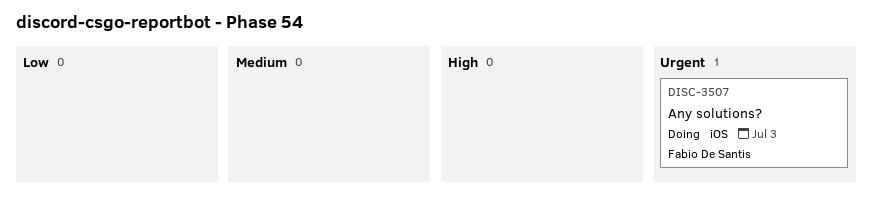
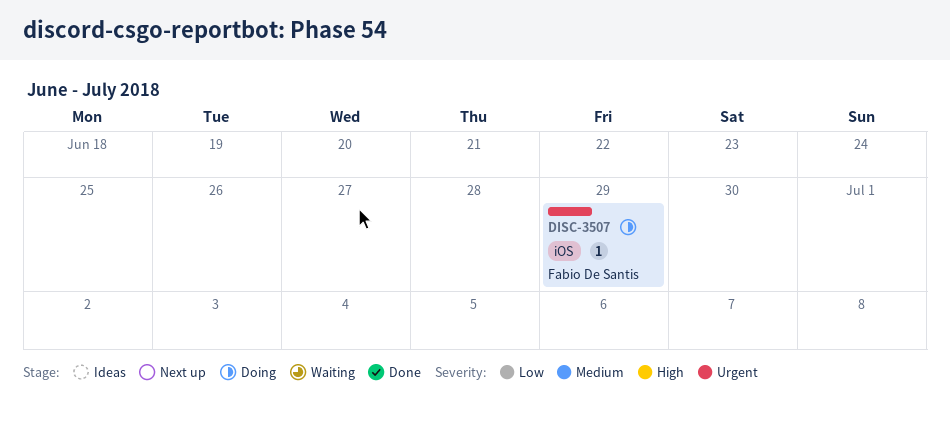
DISC-3507, due: Jul 3 -> Jun 29

